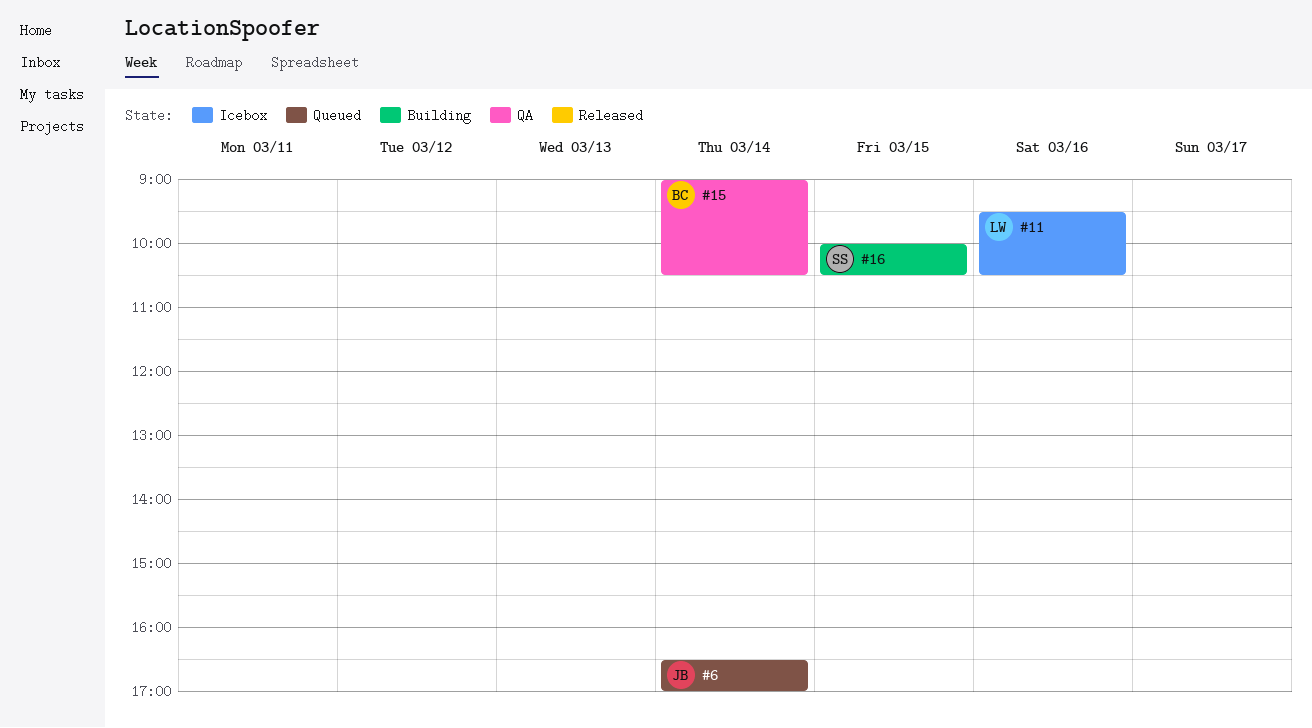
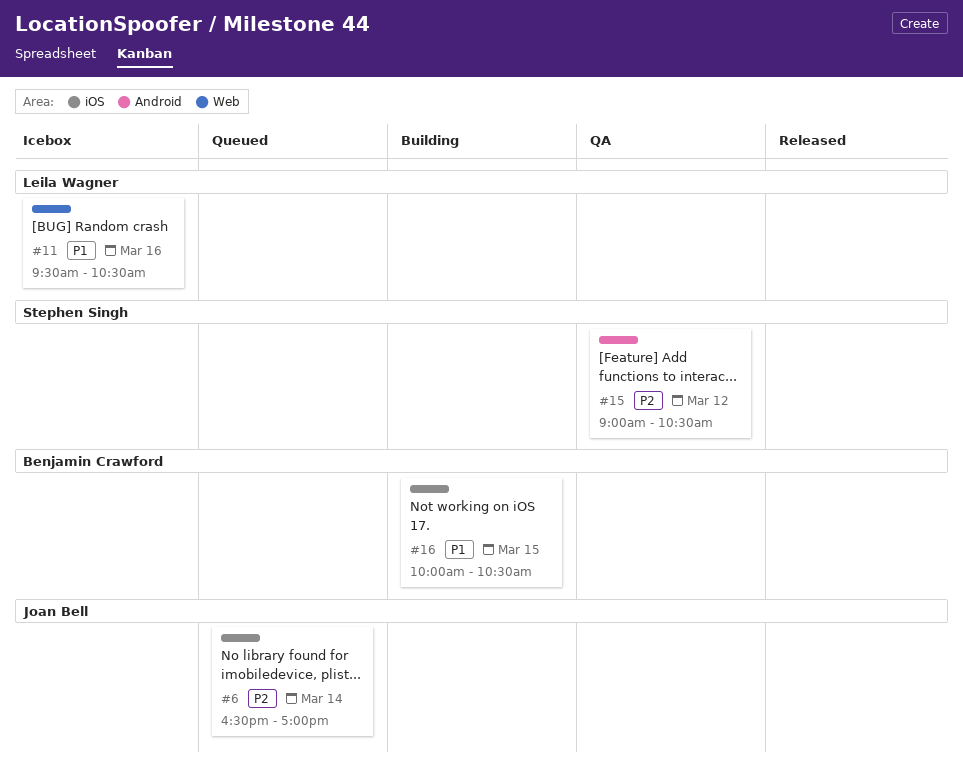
#15, owner: Benjamin Crawford -> Stephen Singh
#15, day: Mar 14 -> Mar 12
#16, owner: Stephen Singh -> Benjamin Crawford

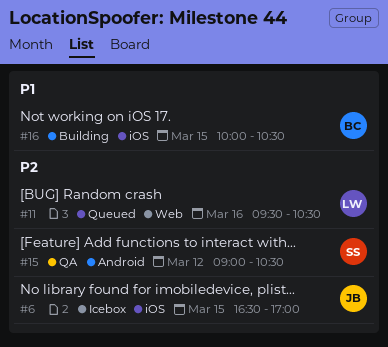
#6, status: Queued -> Icebox
#6, day: Mar 14 -> Mar 15
#11, status: Icebox -> Queued
#11, priority: P1 -> P2

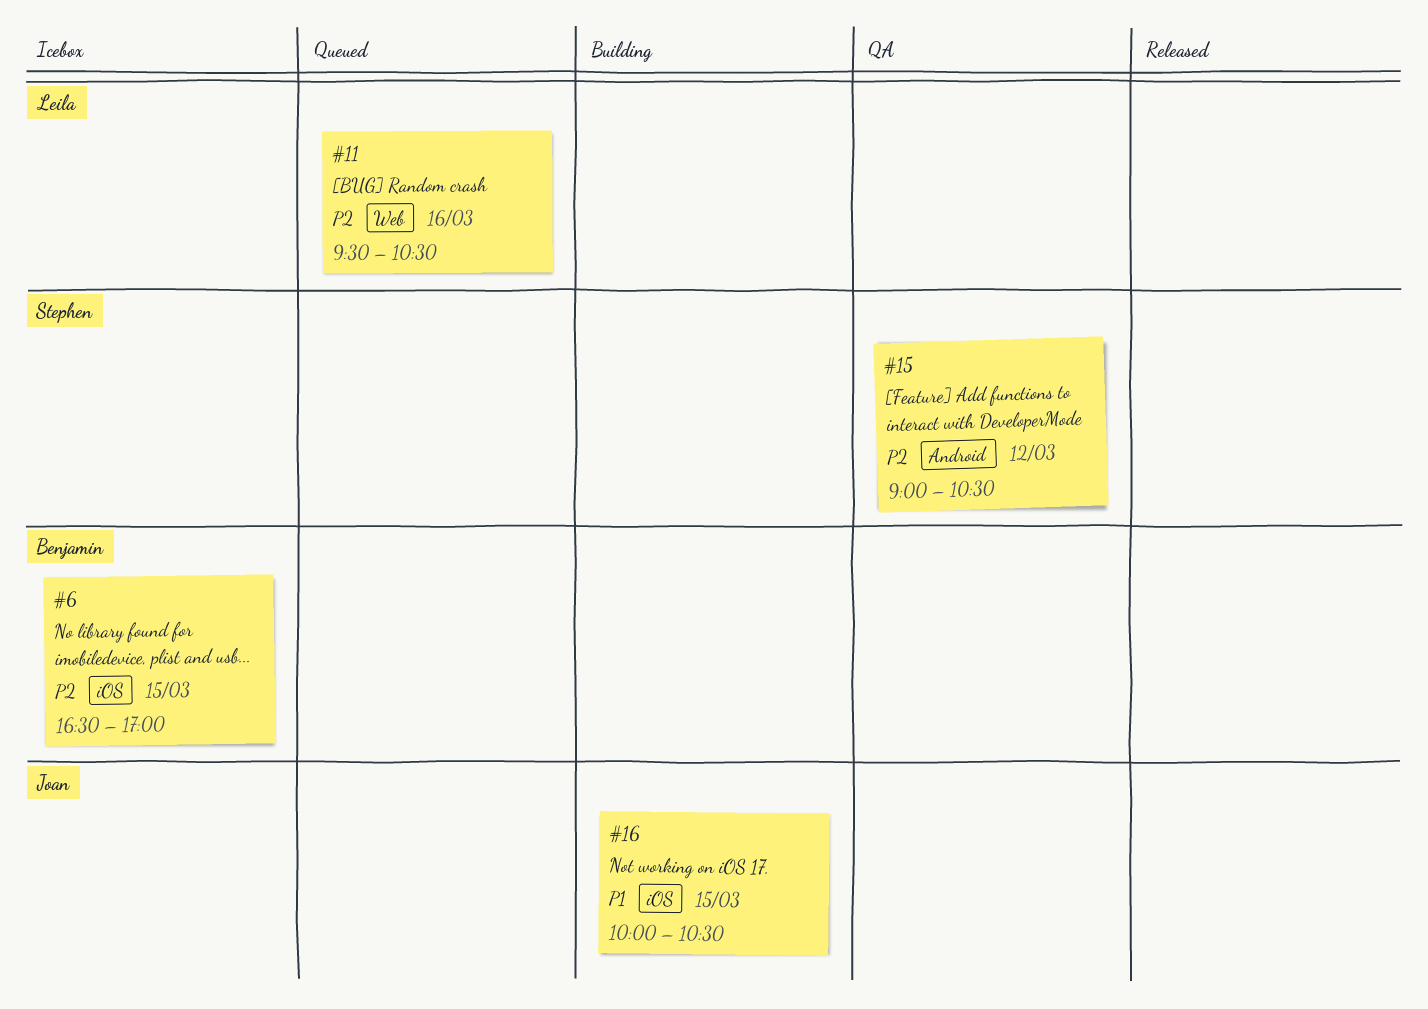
#6, owner: Joan -> Benjamin
#16, owner: Benjamin -> Joan

